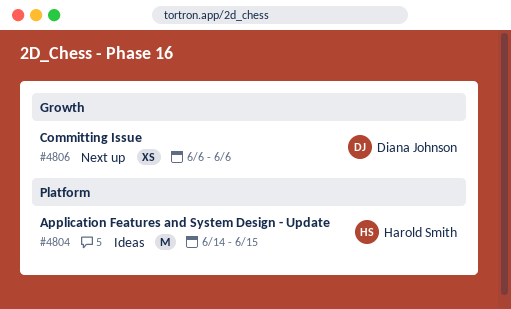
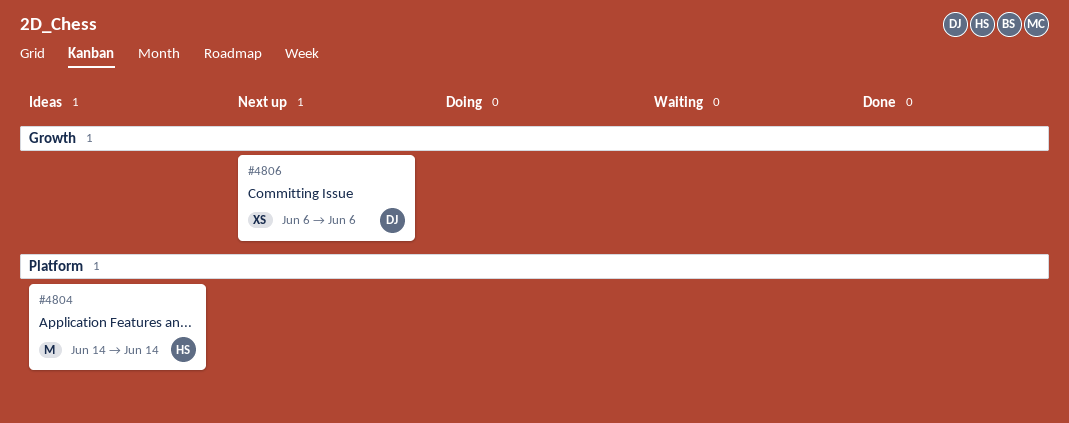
#4804, due: Jun 15 -> Jun 14

